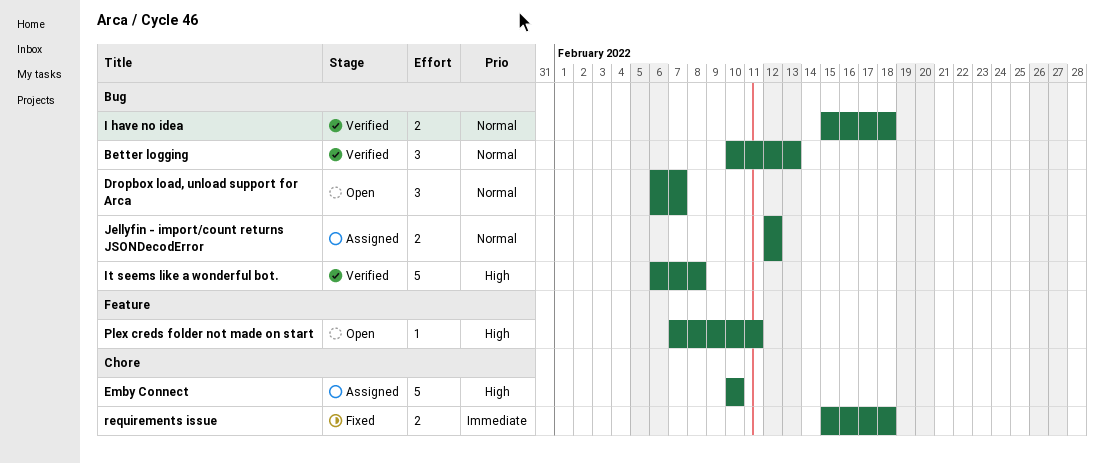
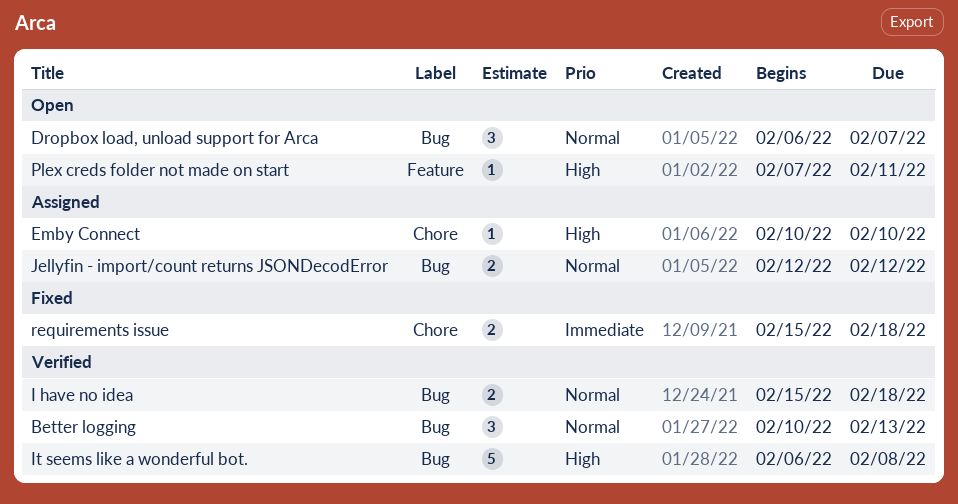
Emby Connect, estimate: 5 -> 1

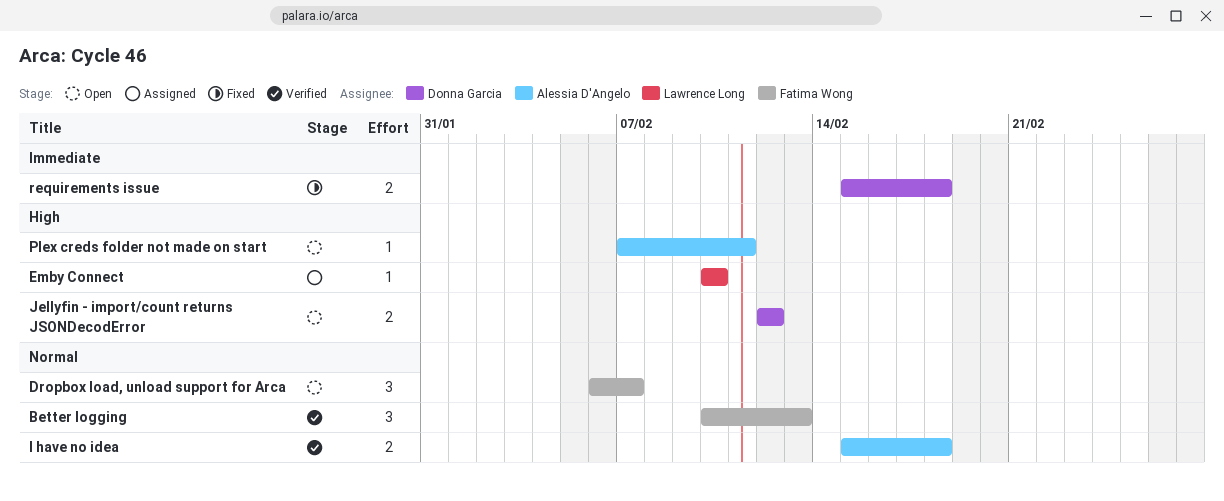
It seems like a wonderful bot.: present -> none
Jellyfin - import/count returns JSONDecodError, status: Assigned -> Open
Jellyfin - import/count returns JSONDecodError, priority: Normal -> High

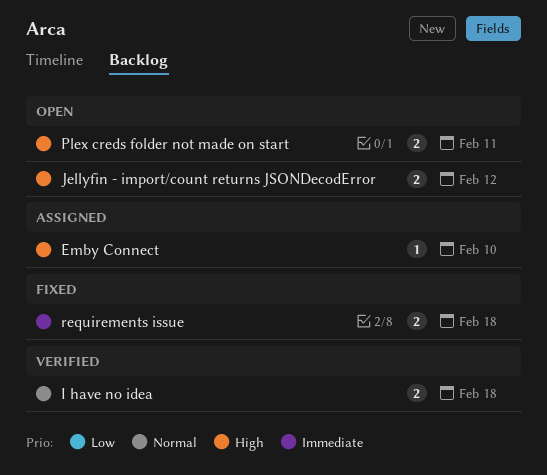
Better logging: present -> none
Dropbox load, unload support for Arca: present -> none
Plex creds folder not made on start, estimate: 1 -> 2

